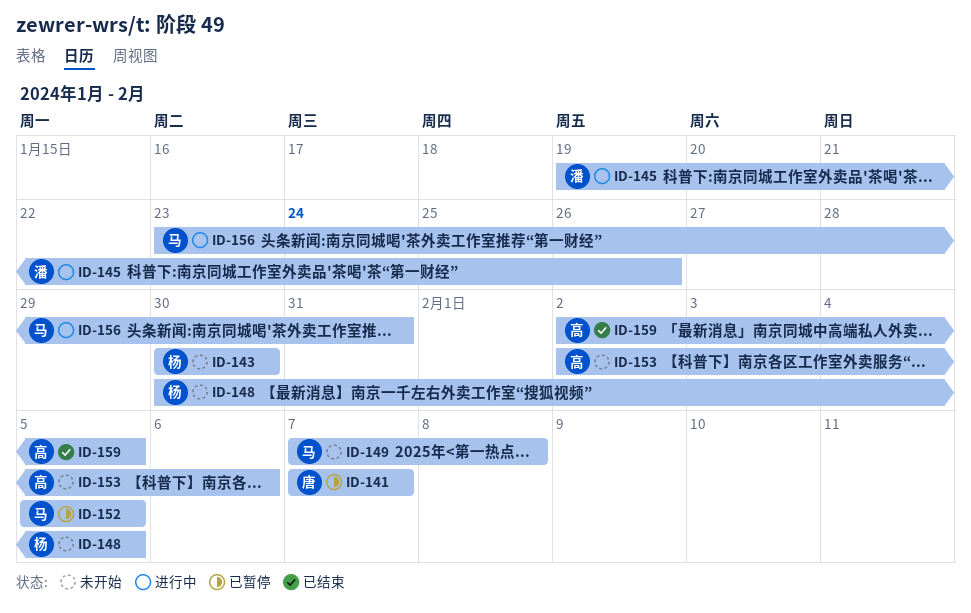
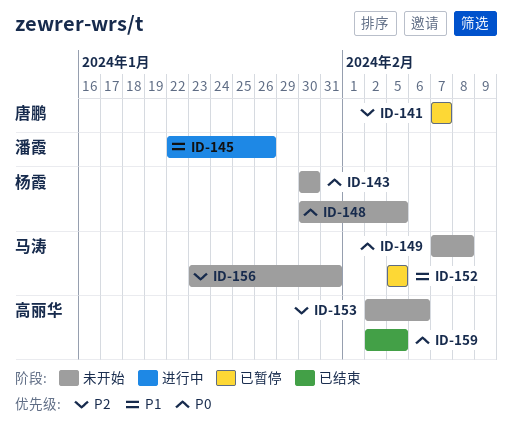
ID-145, start: Jan 19 -> Jan 22
ID-156, status: 进行中 -> 未开始

